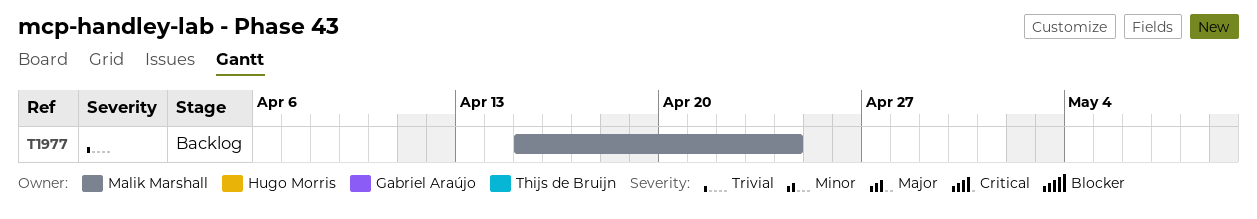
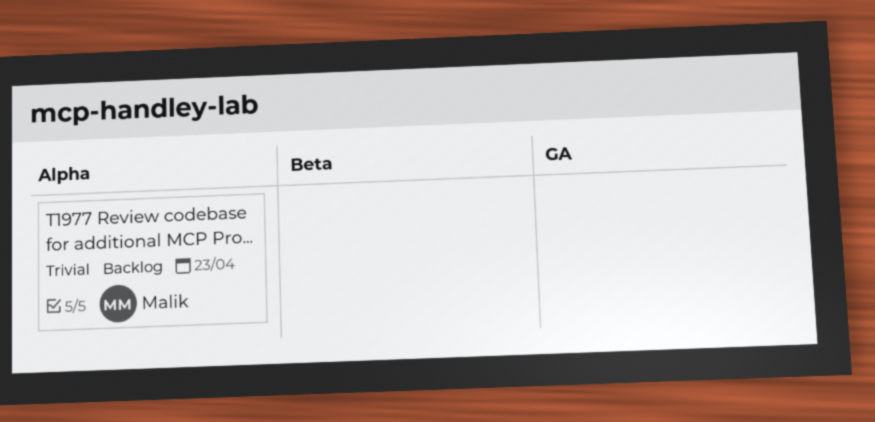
T1977, due: Apr 24 -> Apr 23

